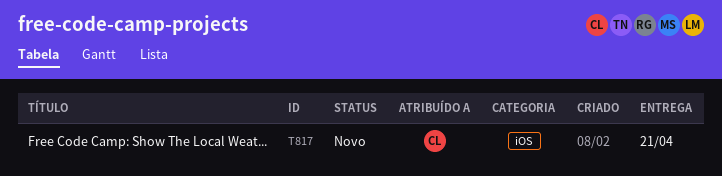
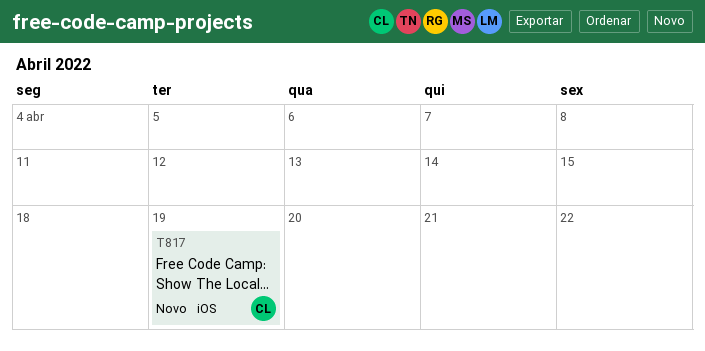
T817, due: Apr 21 -> Apr 19

